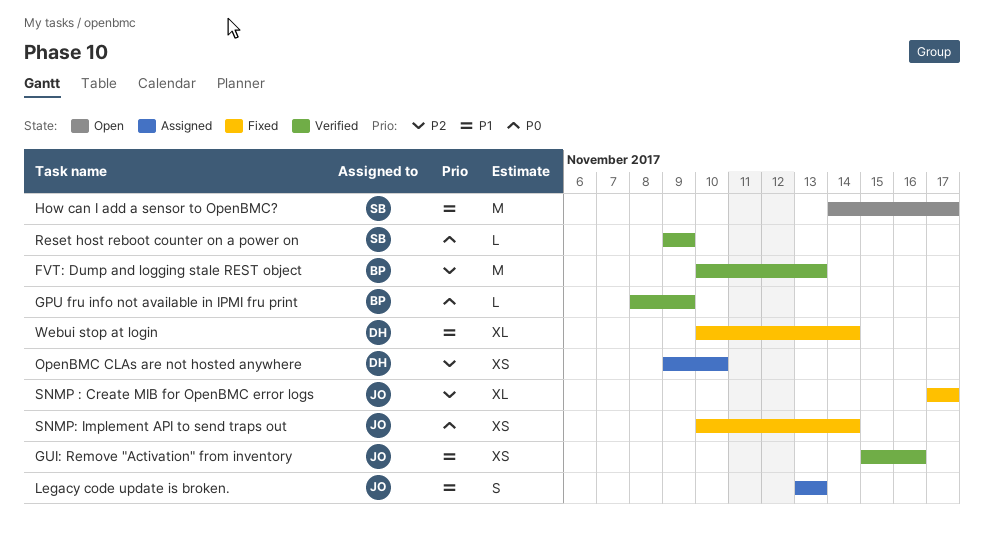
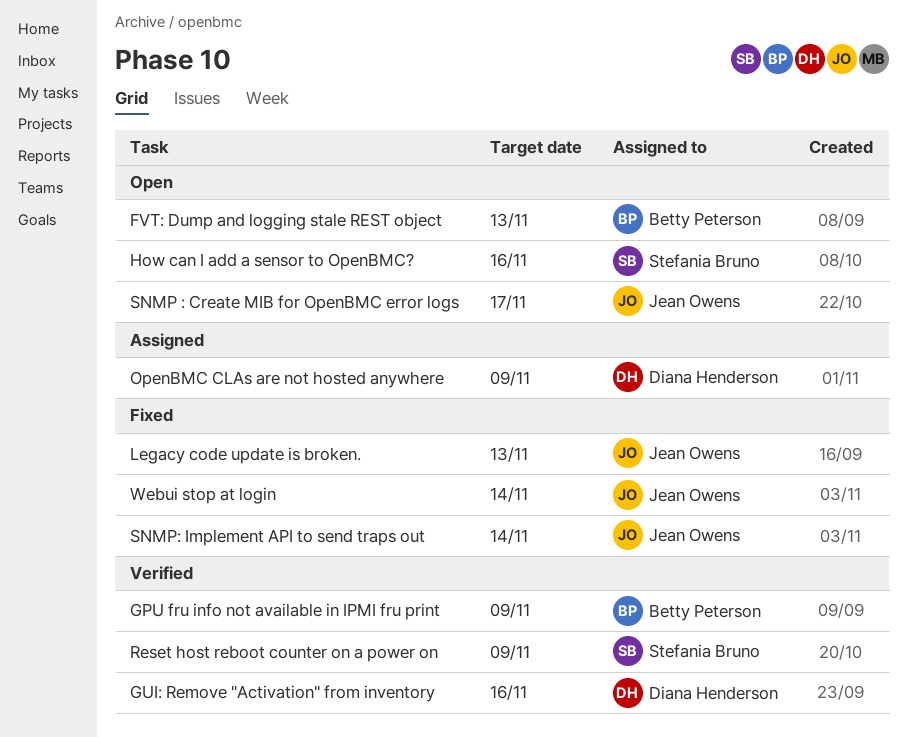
FVT: Dump and logging stale REST object, status: Verified -> Open
GUI: Remove "Activation" from inventory, owner: Jean Owens -> Diana Henderson
How can I add a sensor to OpenBMC?, due: Nov 17 -> Nov 16
Legacy code update is broken., status: Assigned -> Fixed
OpenBMC CLAs are not hosted anywhere, due: Nov 10 -> Nov 9
SNMP : Create MIB for OpenBMC error logs, status: Fixed -> Open
Webui stop at login, owner: Diana Henderson -> Jean Owens

